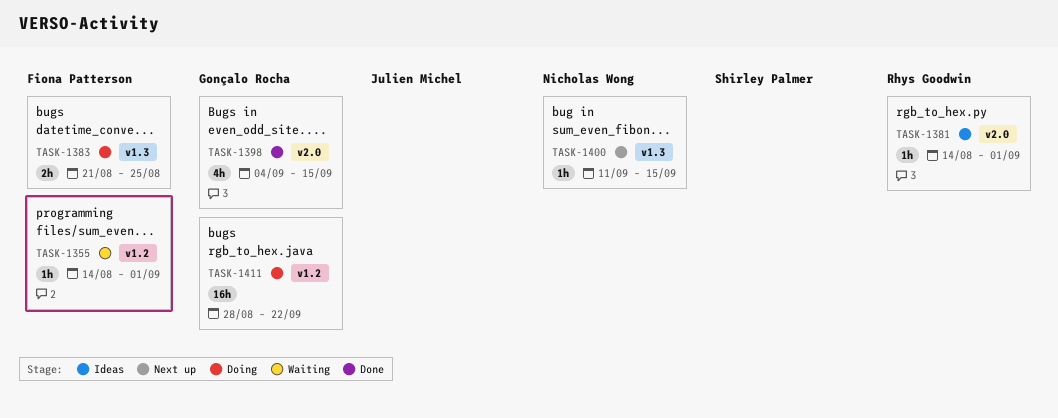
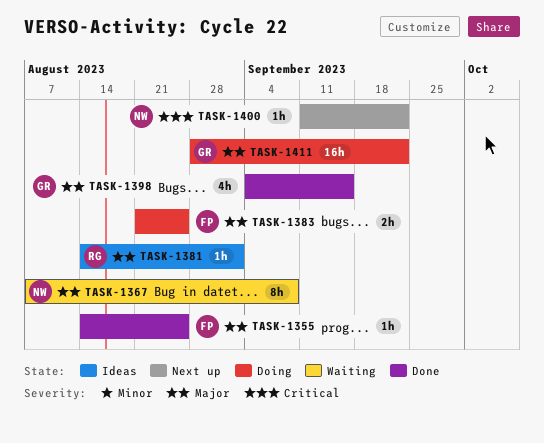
TASK-1355, status: Waiting -> Done
TASK-1355, due: Sep 1 -> Aug 25
TASK-1367: none -> present
TASK-1400, due: Sep 15 -> Sep 22

